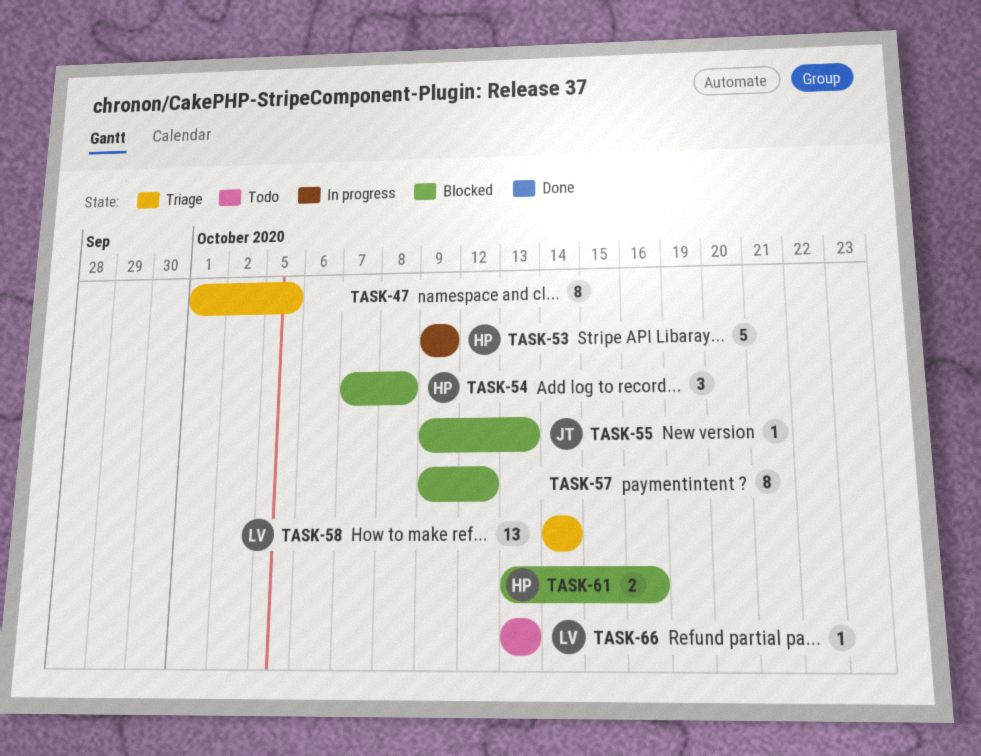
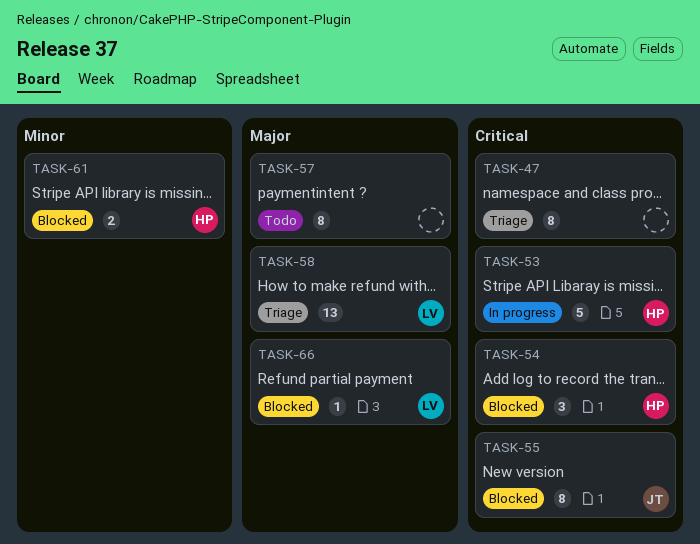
TASK-55, estimate: 1 -> 8
TASK-57, status: Blocked -> Todo
TASK-66, status: Todo -> Blocked

